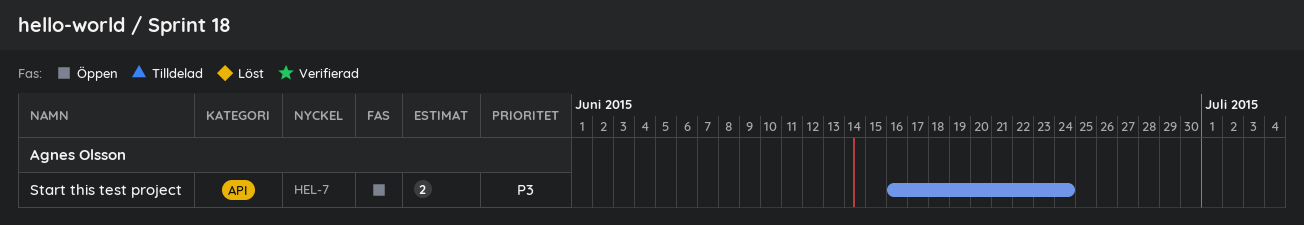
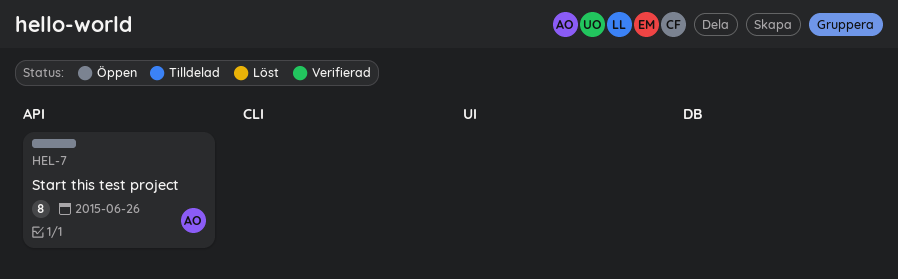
HEL-7, estimate: 2 -> 8
HEL-7, due: Jun 24 -> Jun 26

